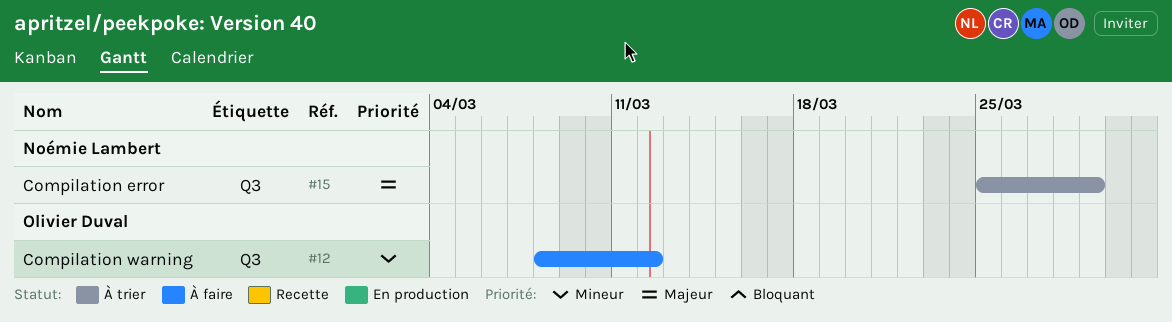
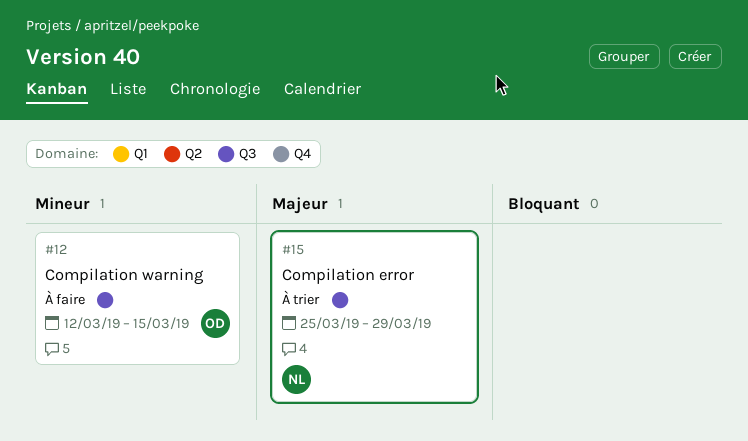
#12, start: Mar 8 -> Mar 12
#12, due: Mar 12 -> Mar 15

